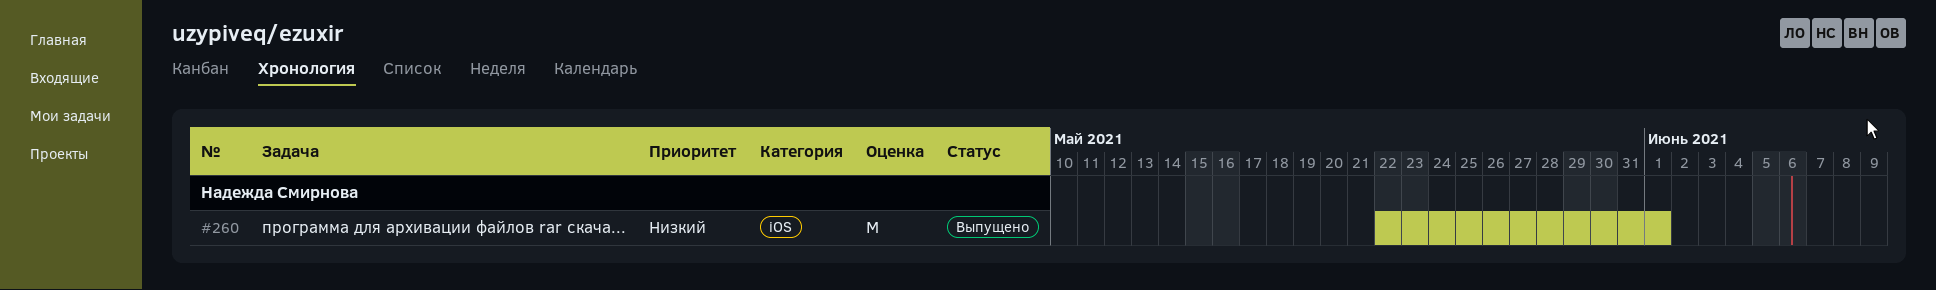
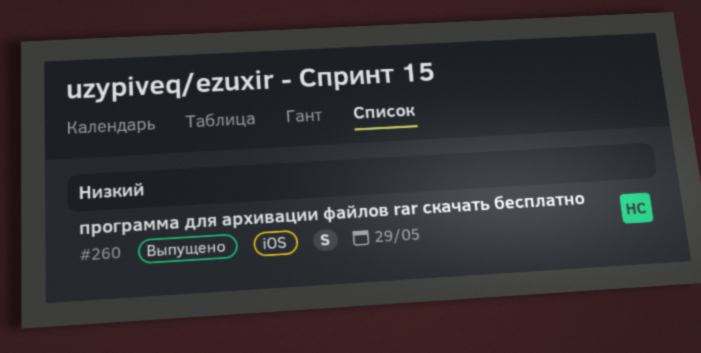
#260, estimate: M -> S
#260, due: Jun 1 -> May 29

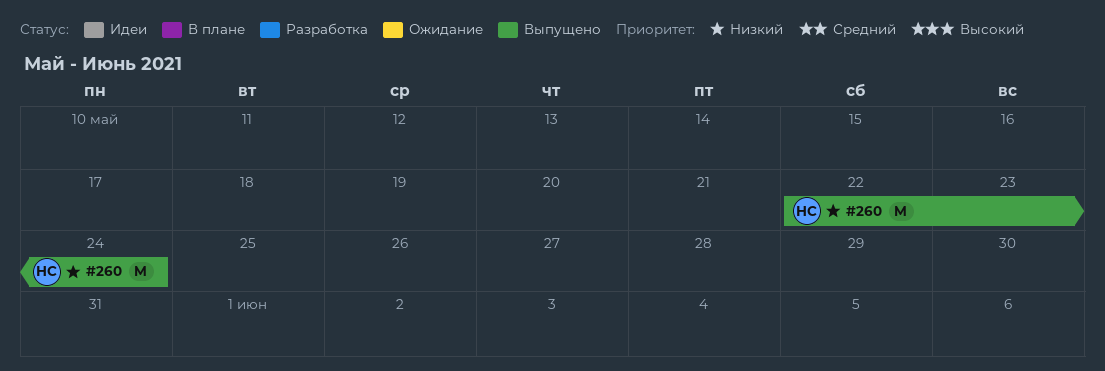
#260, estimate: S -> M
#260, due: May 29 -> May 24

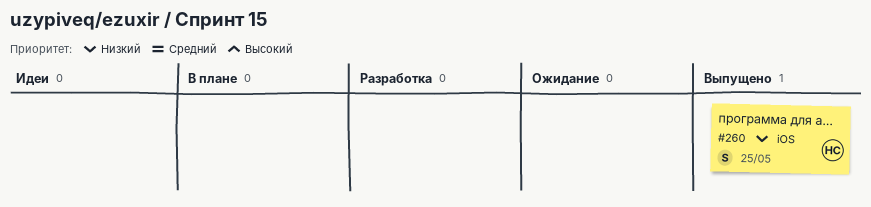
#260, estimate: M -> S
#260, due: May 24 -> May 25

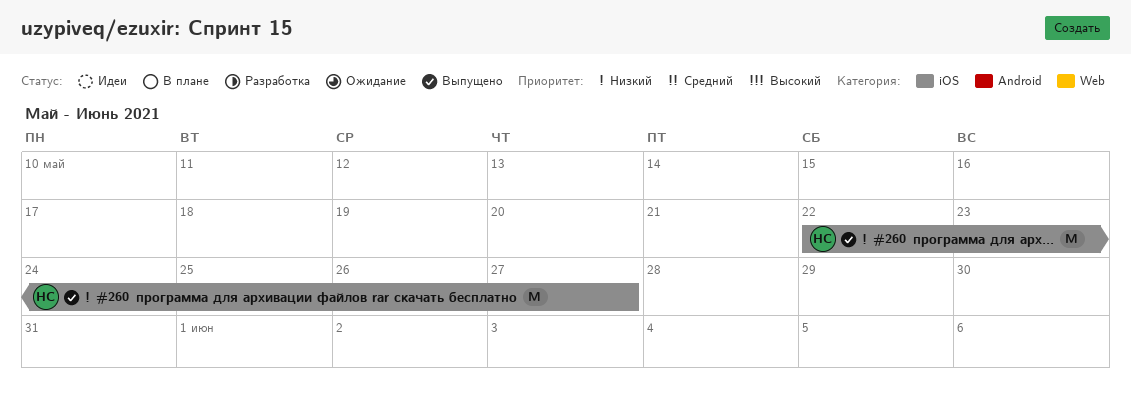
#260, estimate: S -> M
#260, due: May 25 -> May 27

